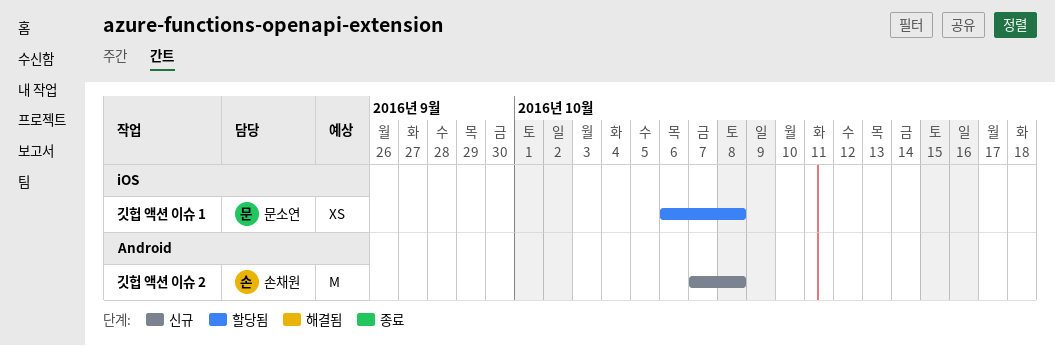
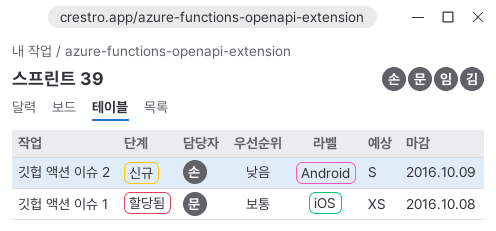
깃헙 액션 이슈 2, estimate: M -> S
깃헙 액션 이슈 2, due: Oct 8 -> Oct 9

